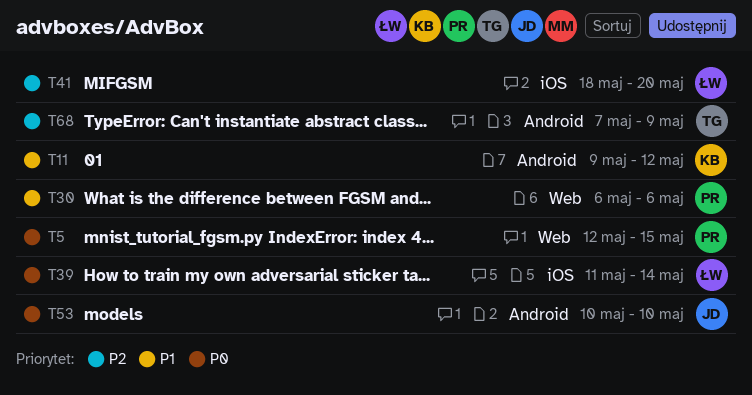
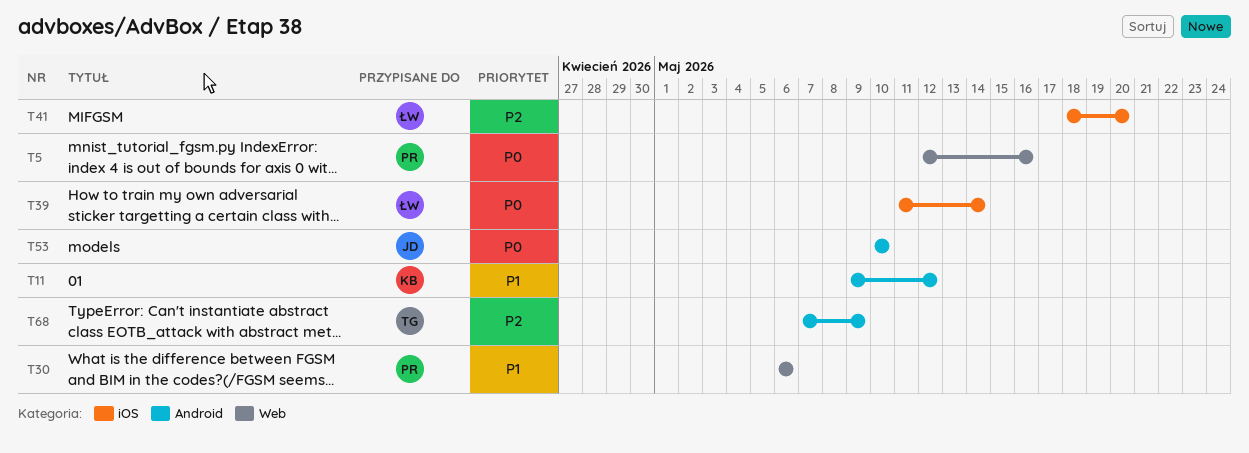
T5, due: May 15 -> May 16

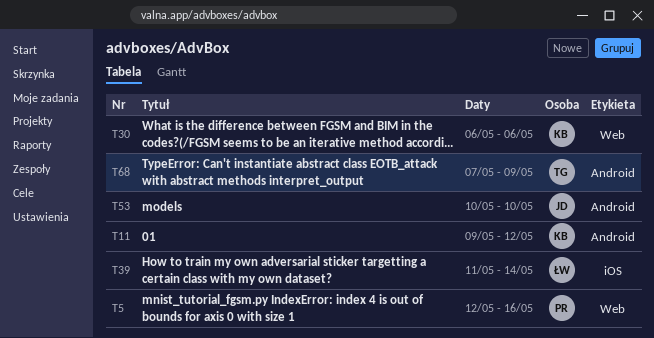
T30, owner: PR -> KB
T41: present -> none

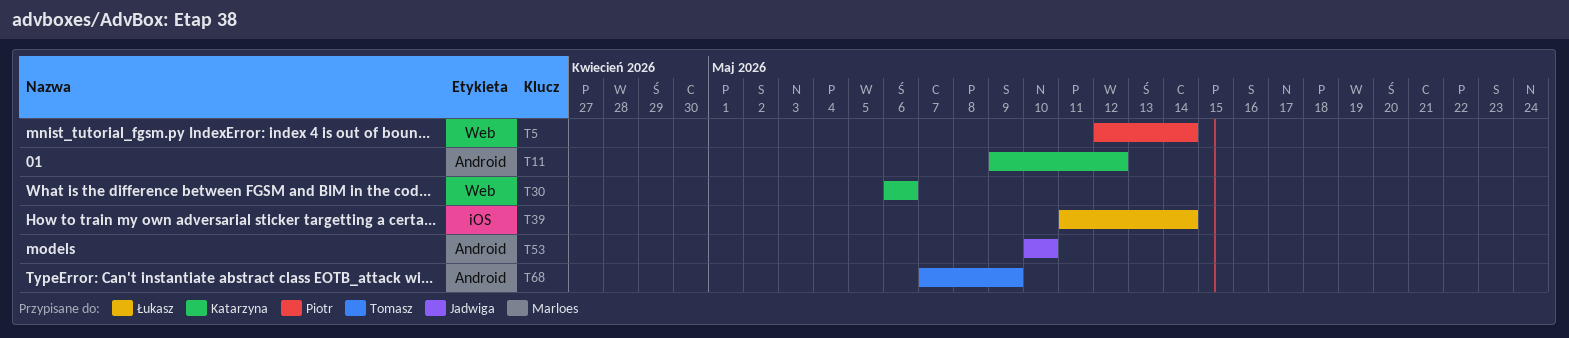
T5, due: May 16 -> May 14

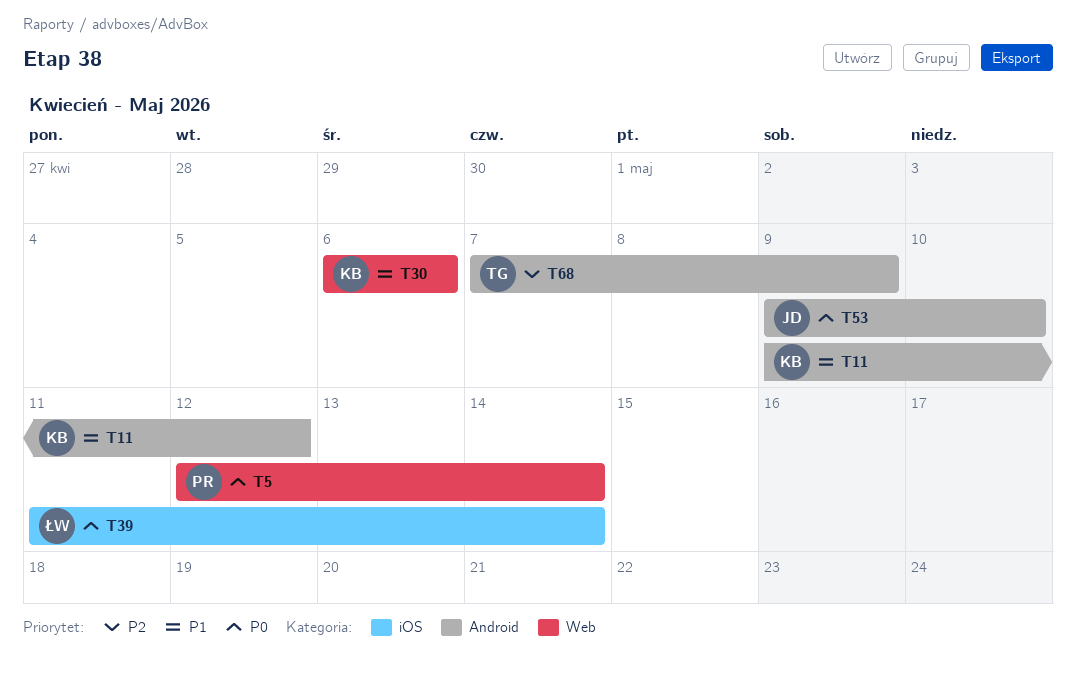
T53, start: May 10 -> May 9

